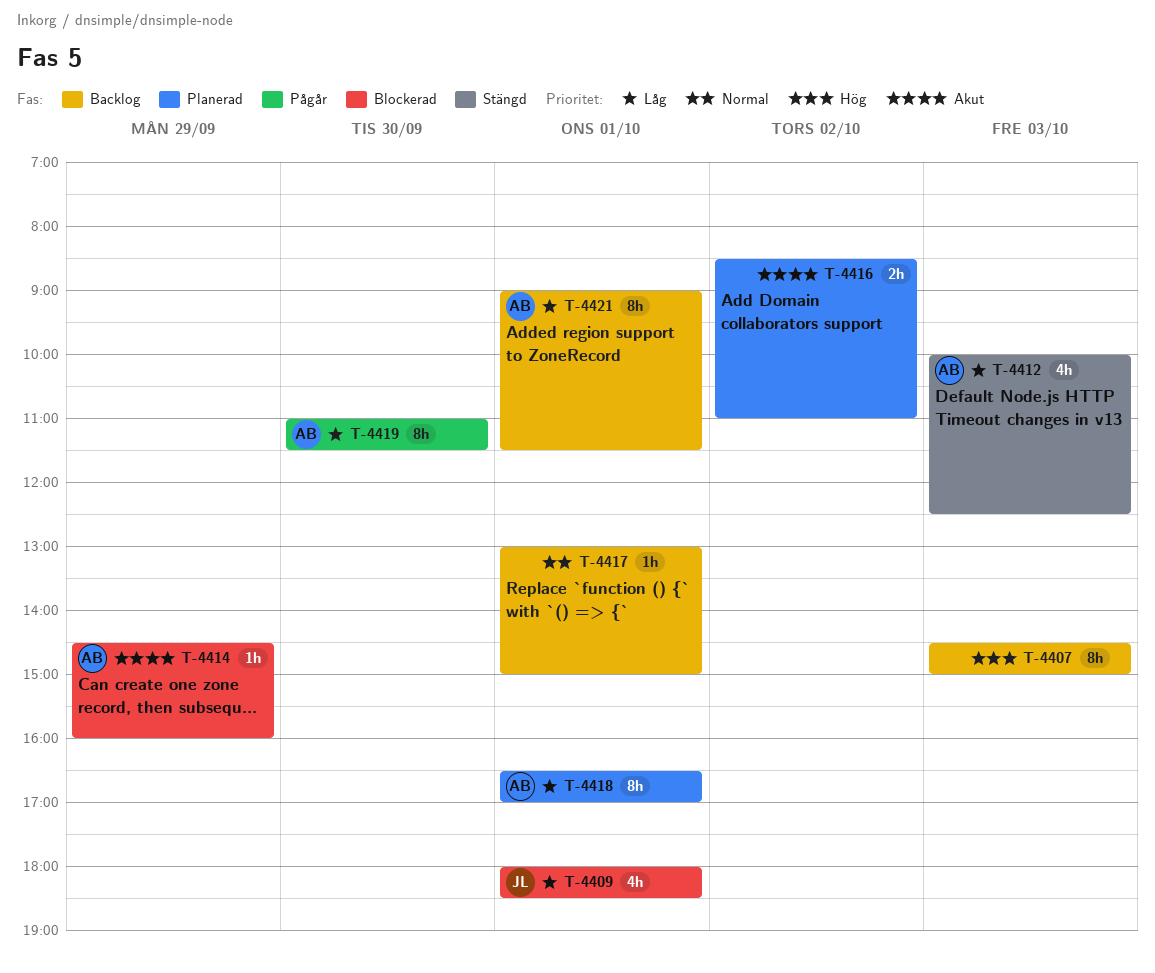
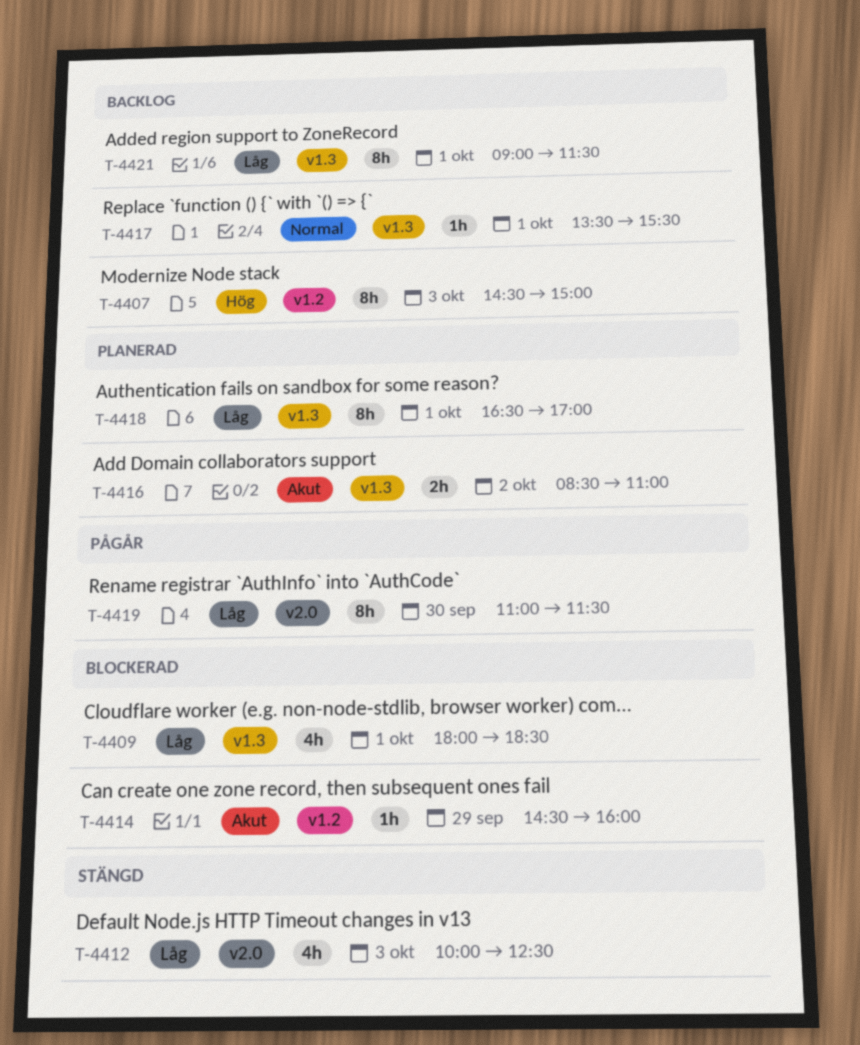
T-4417, begins: 13:00 -> 13:30
T-4417, ends: 15:00 -> 15:30

